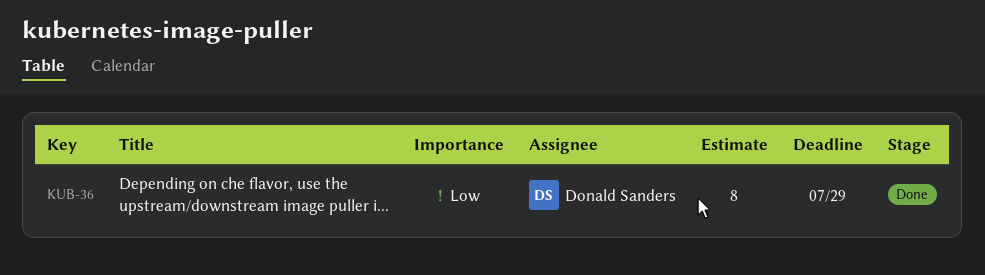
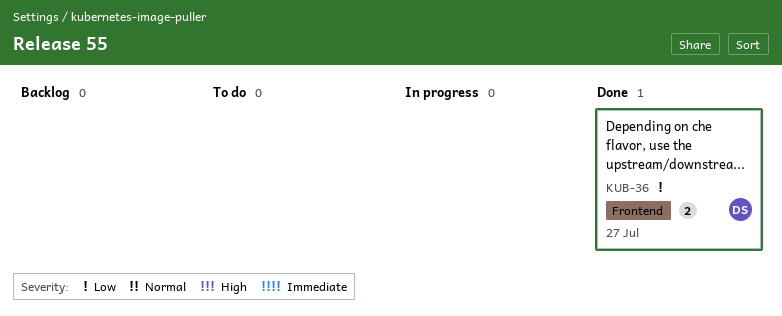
KUB-36, estimate: 8 -> 2
KUB-36, due: Jul 29 -> Jul 27

